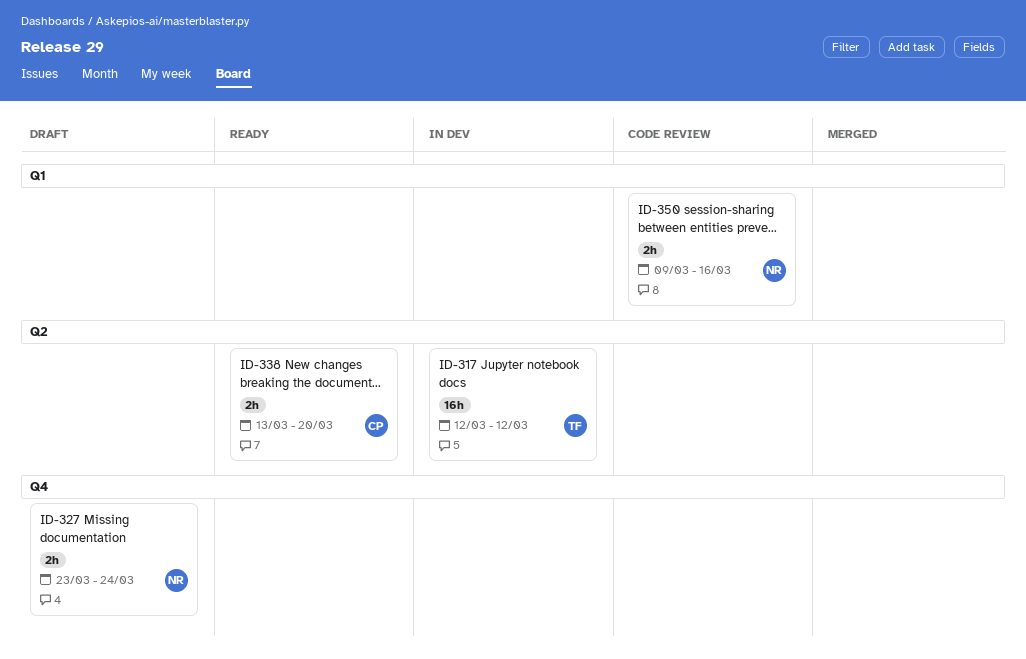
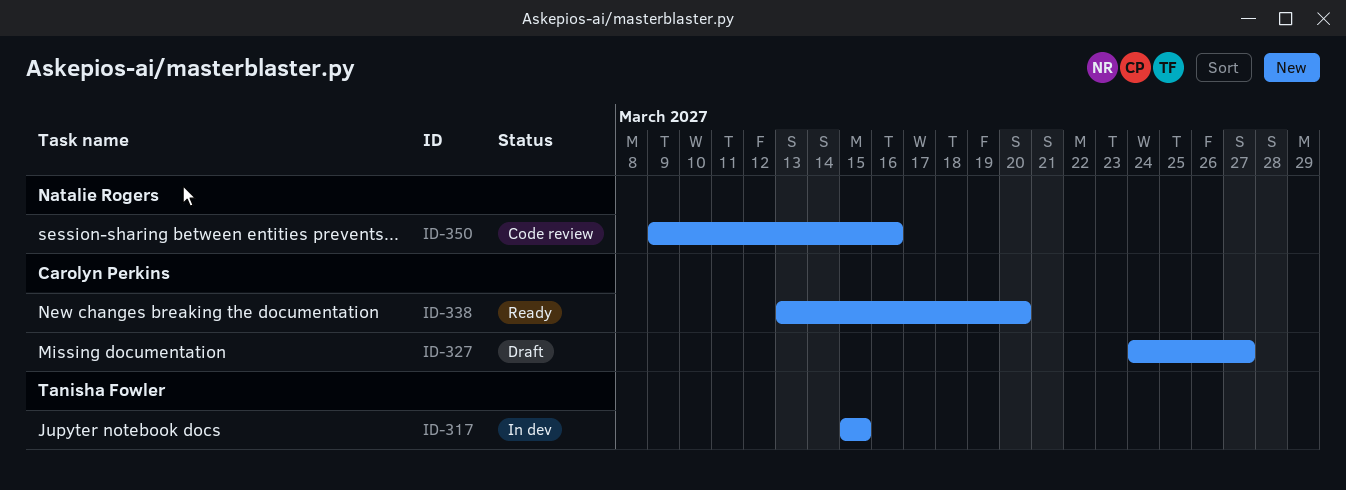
ID-317, start: Mar 12 -> Mar 15
ID-317, due: Mar 12 -> Mar 15
ID-327, owner: Natalie Rogers -> Carolyn Perkins
ID-327, start: Mar 23 -> Mar 24
ID-327, due: Mar 24 -> Mar 27

